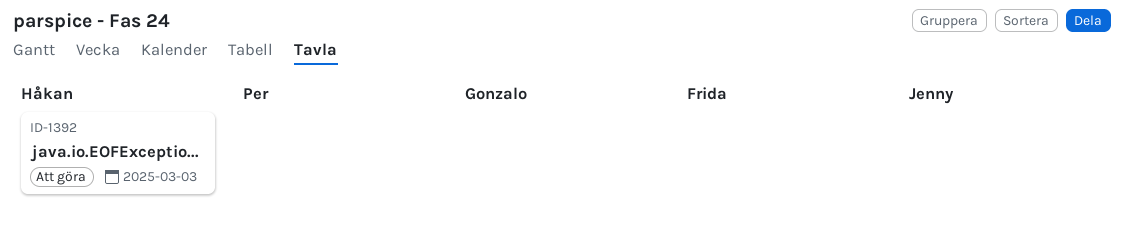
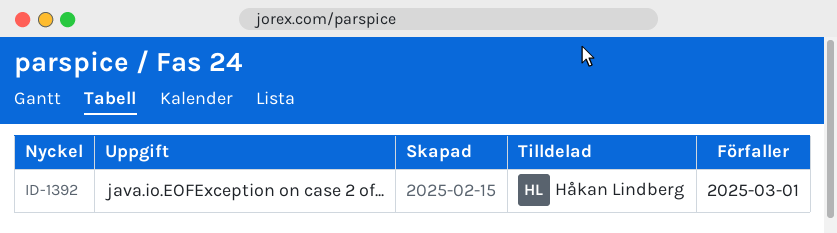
ID-1392, due: Mar 3 -> Mar 1

